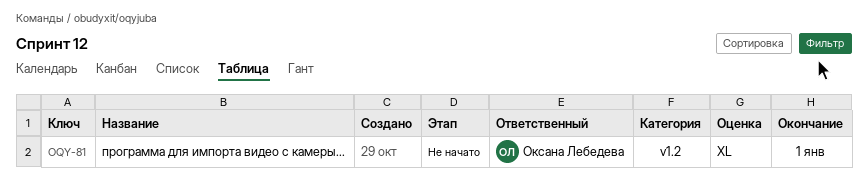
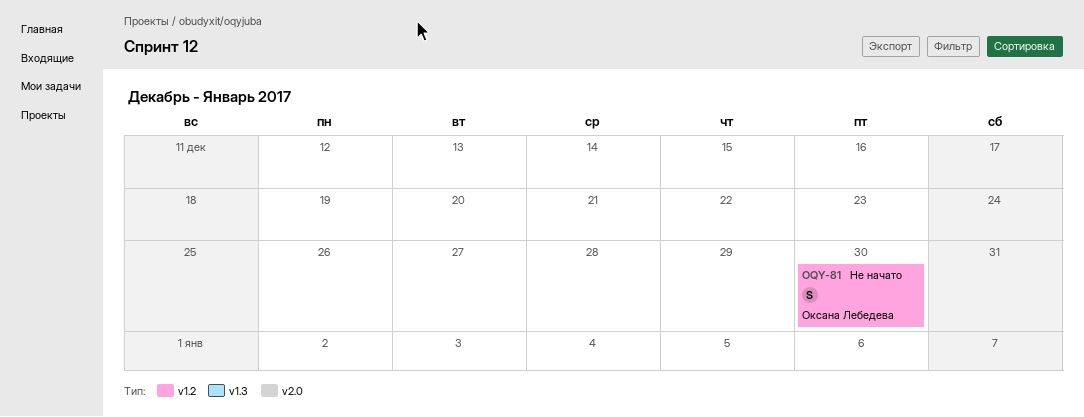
OQY-81, estimate: XL -> S
OQY-81, due: Jan 1 -> Dec 30

